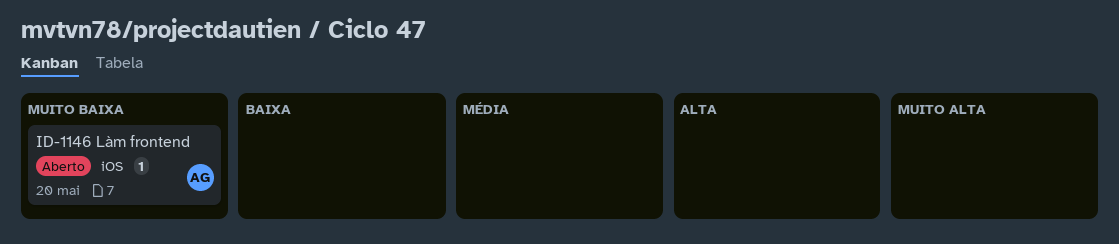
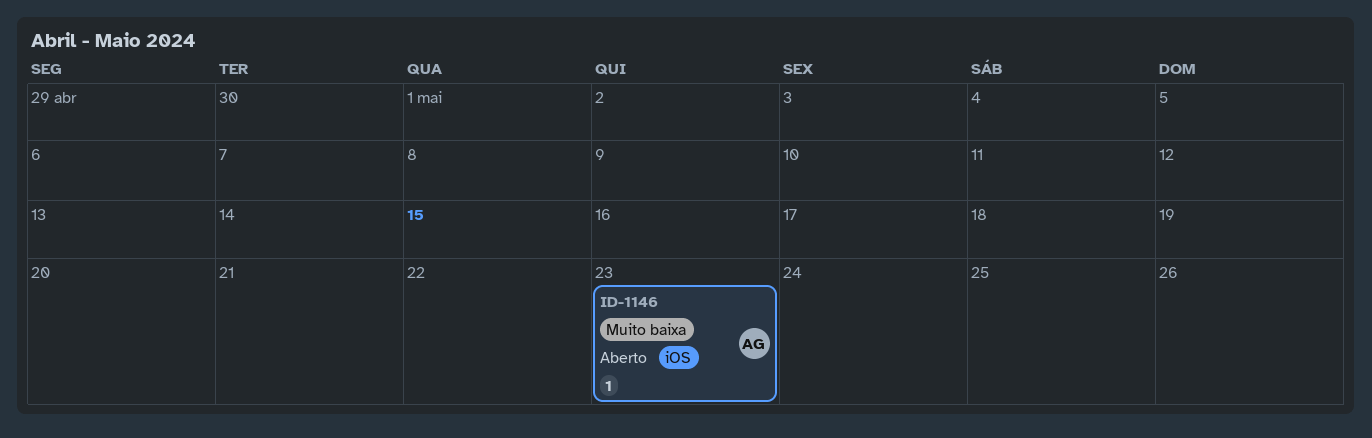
ID-1146, due: May 20 -> May 23

